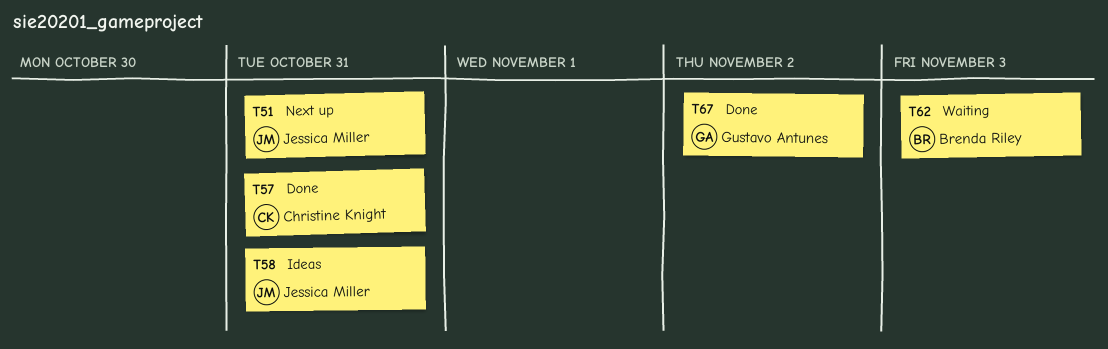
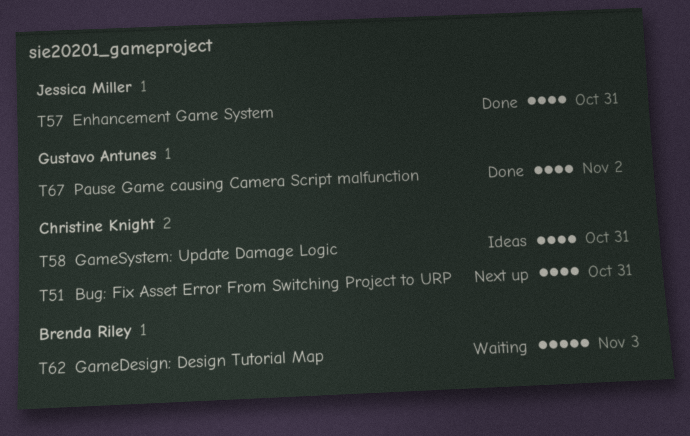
T51, owner: Jessica Miller -> Christine Knight
T57, owner: Christine Knight -> Jessica Miller
T58, owner: Jessica Miller -> Christine Knight

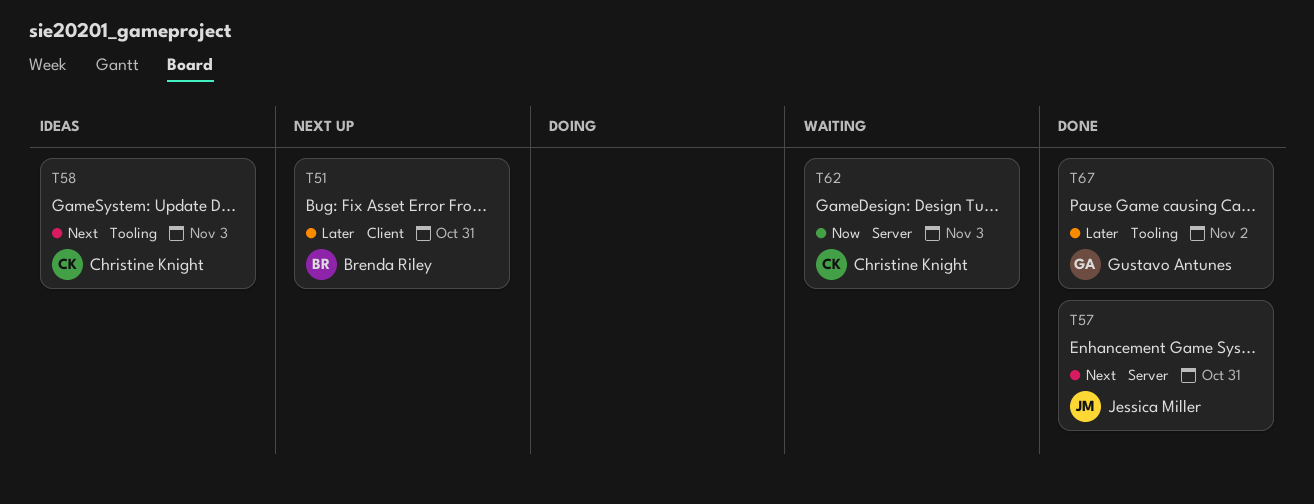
T51, owner: Christine Knight -> Brenda Riley
T58, due: Oct 31 -> Nov 3
T62, owner: Brenda Riley -> Christine Knight

